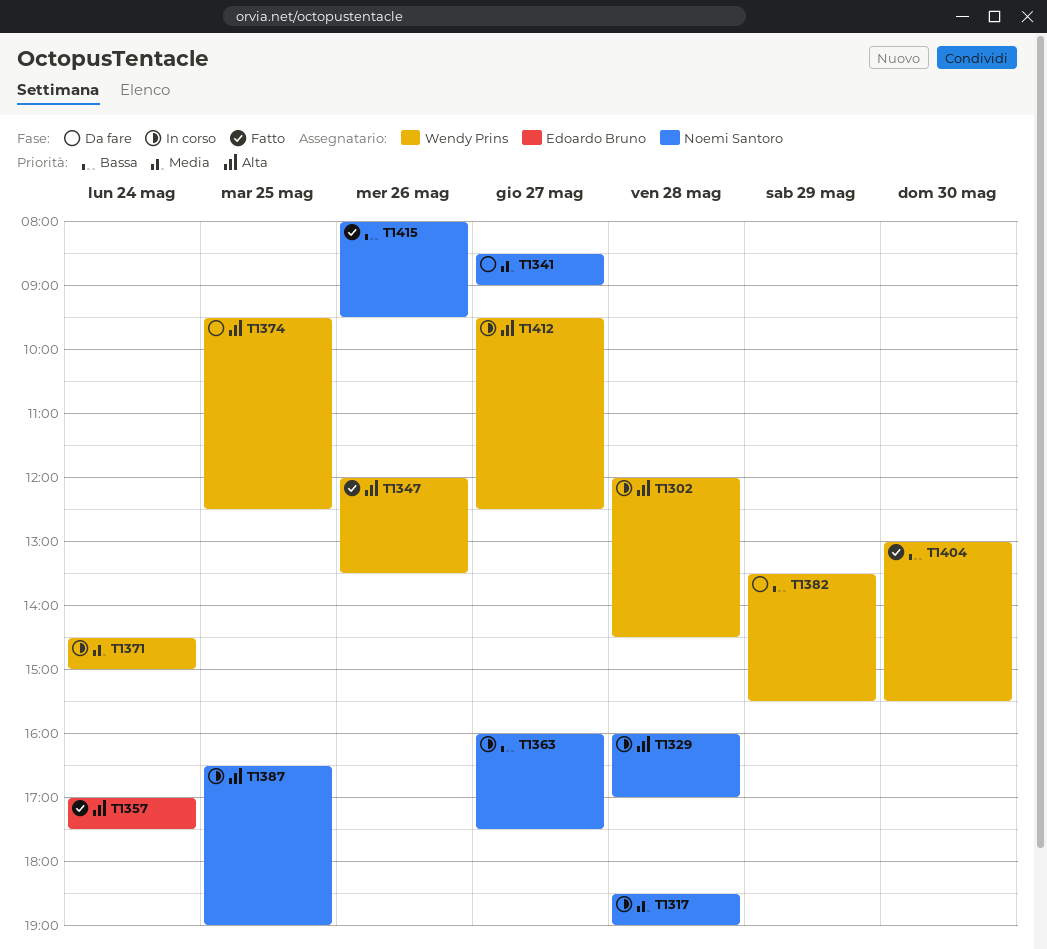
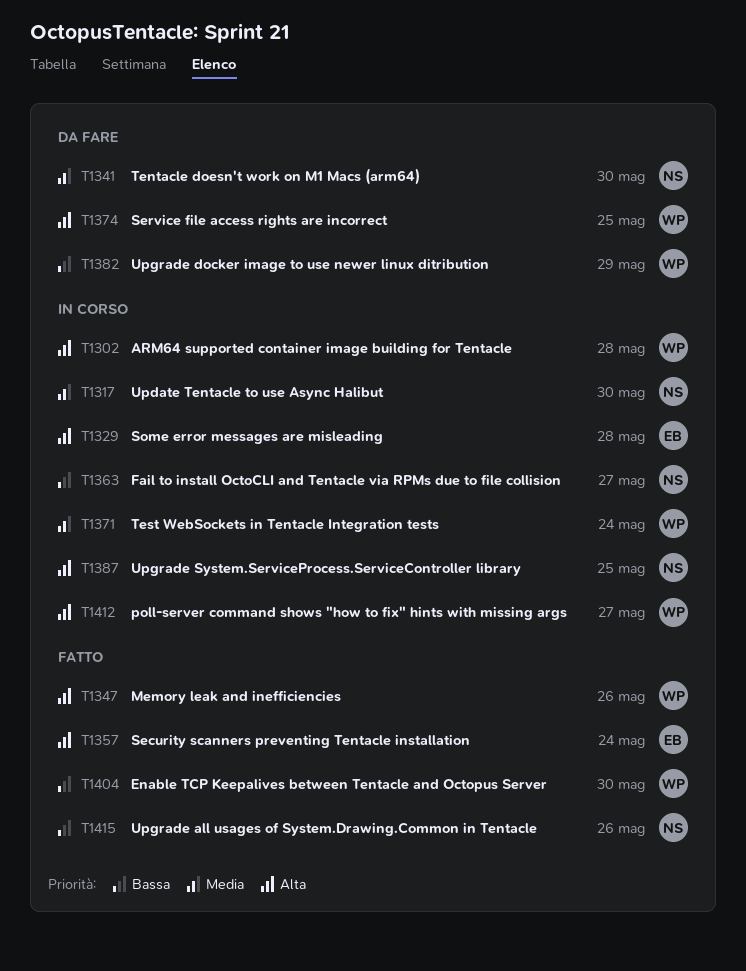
T1317, day: May 28 -> May 30
T1329, owner: Noemi Santoro -> Edoardo Bruno
T1341, day: May 27 -> May 30

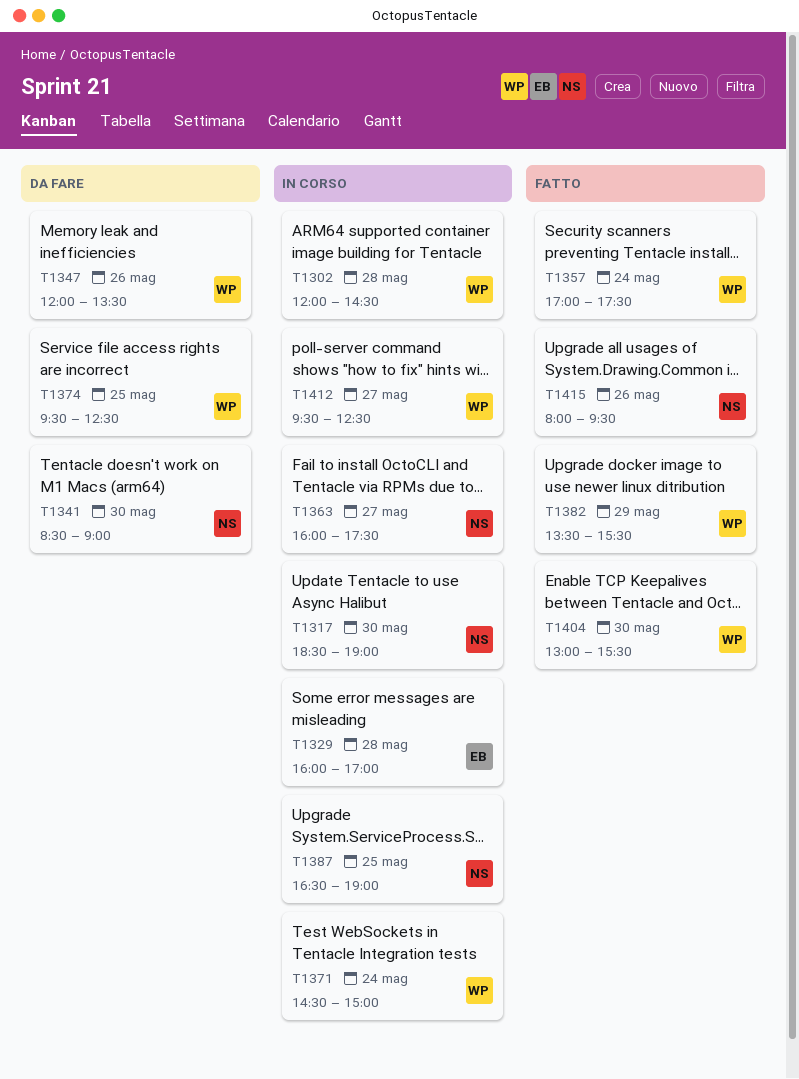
T1347, status: Fatto -> Da fare
T1357, owner: EB -> WP
T1382, status: Da fare -> Fatto

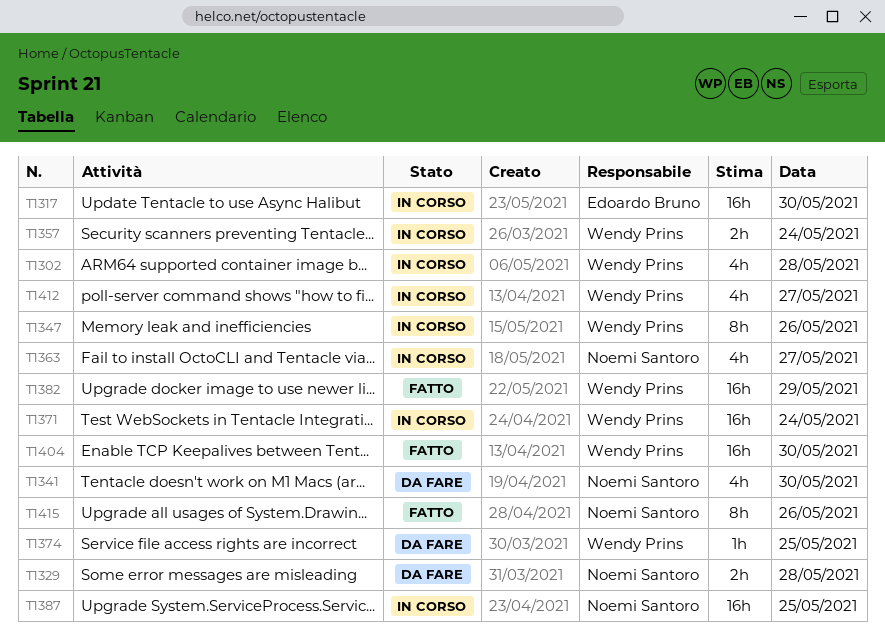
T1317, owner: Noemi Santoro -> Edoardo Bruno
T1329, status: In corso -> Da fare
T1329, owner: Edoardo Bruno -> Noemi Santoro
T1347, status: Da fare -> In corso
T1357, status: Fatto -> In corso

